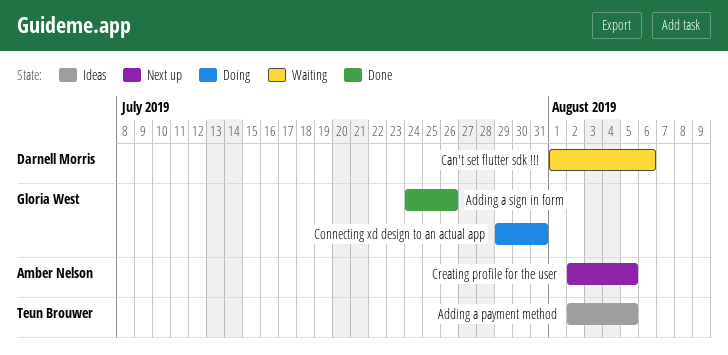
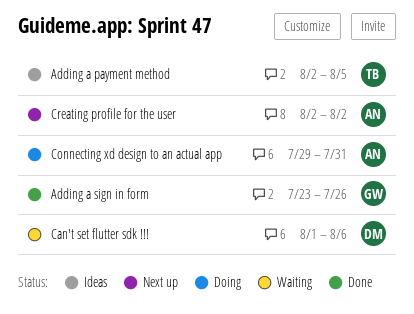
Adding a sign in form, start: Jul 24 -> Jul 23
Connecting xd design to an actual app, owner: Gloria West -> Amber Nelson
Creating profile for the user, due: Aug 5 -> Aug 2

